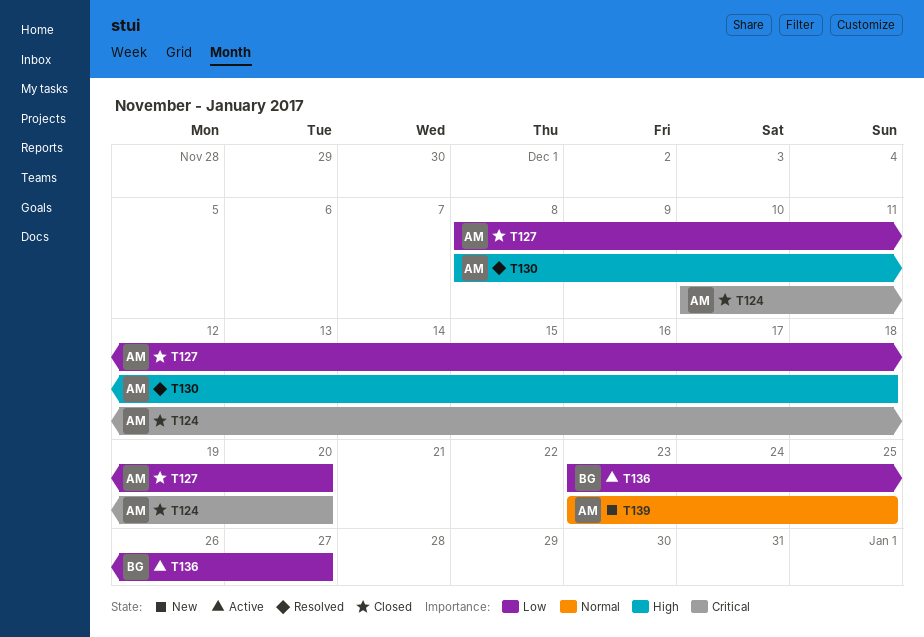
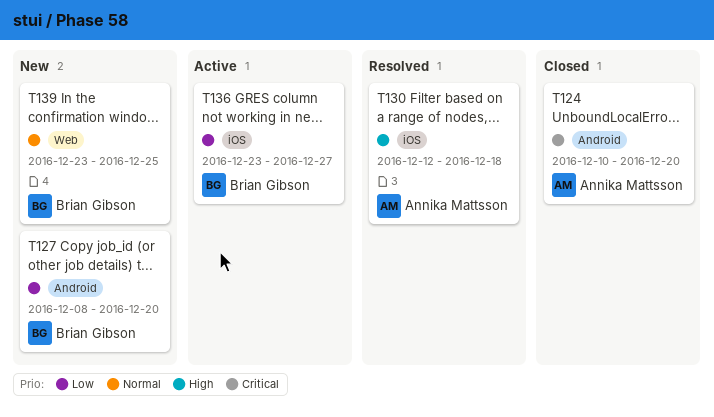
T127, status: Closed -> New
T127, owner: Annika Mattsson -> Brian Gibson
T130, start: Dec 8 -> Dec 12
T139, owner: Annika Mattsson -> Brian Gibson

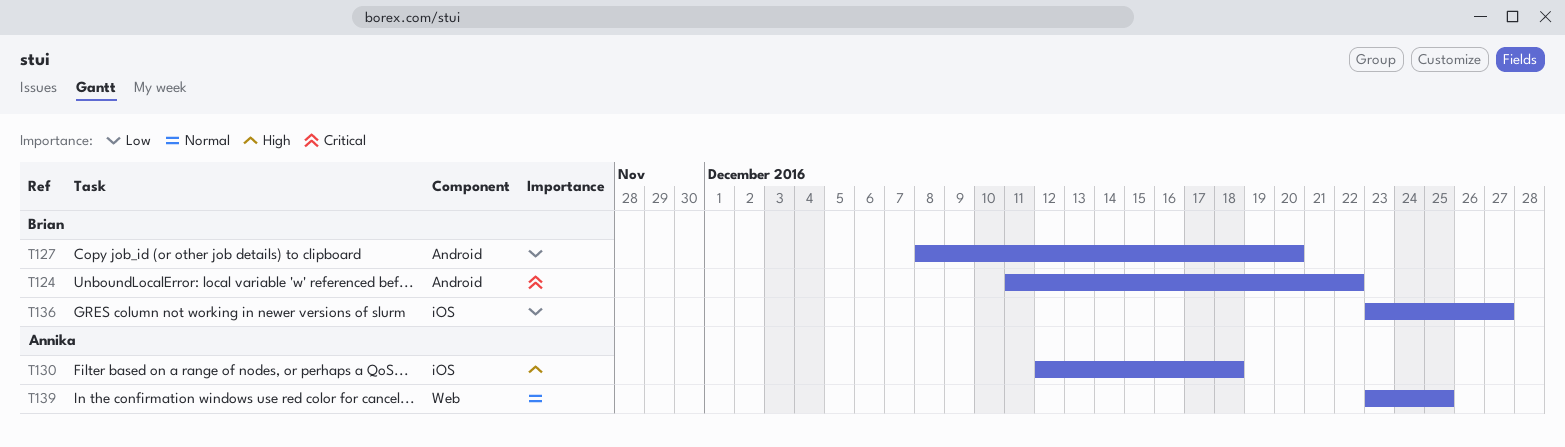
T124, owner: Annika Mattsson -> Brian Gibson
T124, start: Dec 10 -> Dec 11
T124, due: Dec 20 -> Dec 22
T139, owner: Brian Gibson -> Annika Mattsson

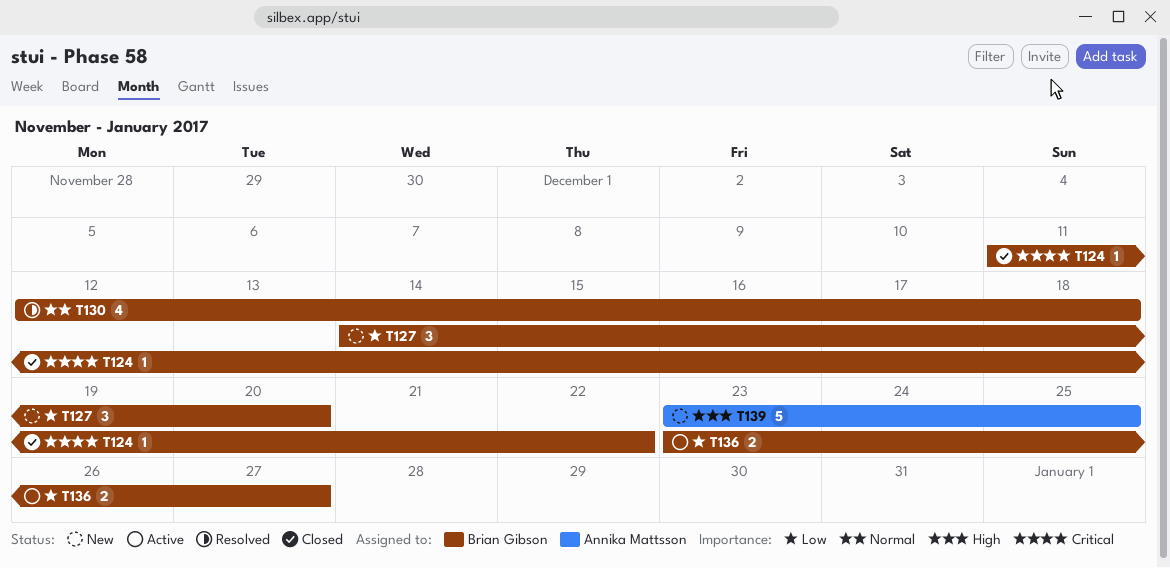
T127, start: Dec 8 -> Dec 14
T130, owner: Annika Mattsson -> Brian Gibson
T130, priority: High -> Normal
T139, priority: Normal -> High

